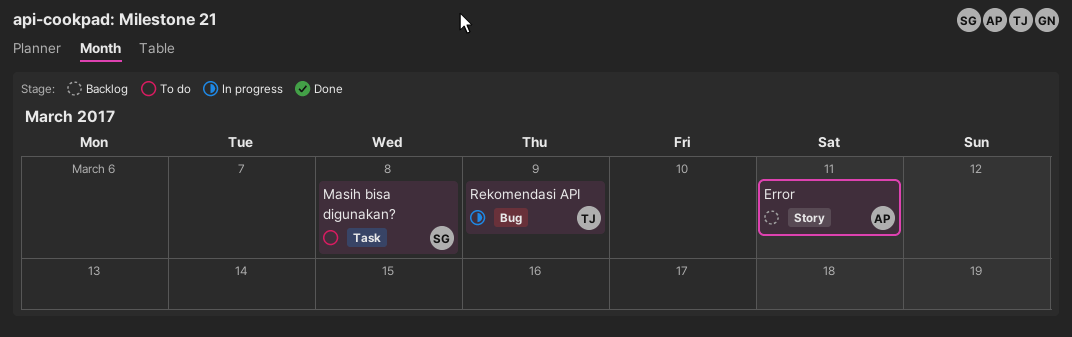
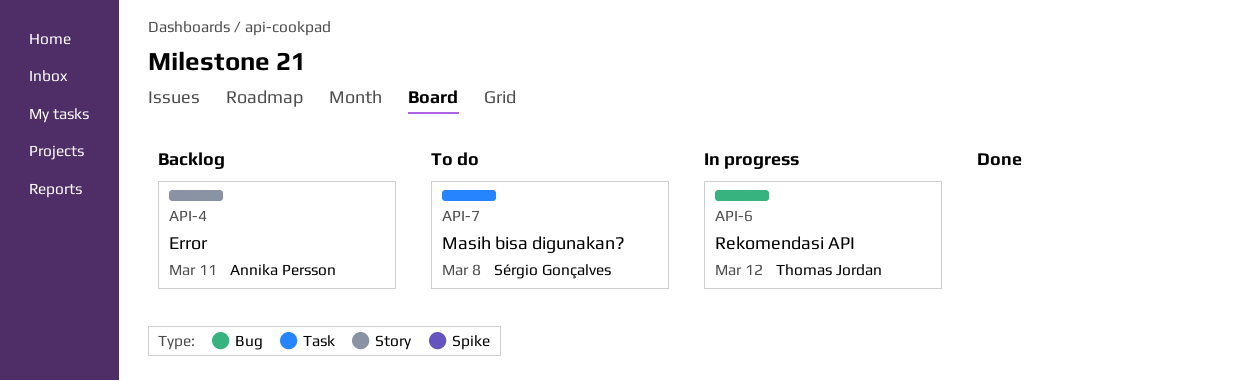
Rekomendasi API, due: Mar 9 -> Mar 12

